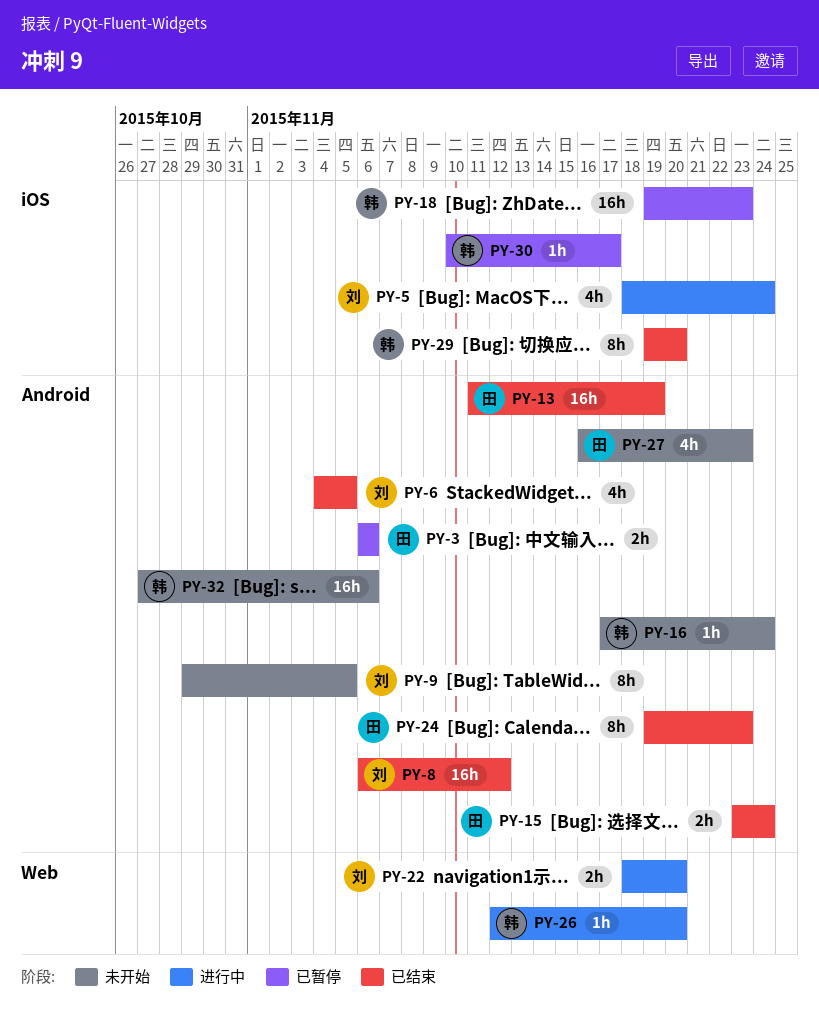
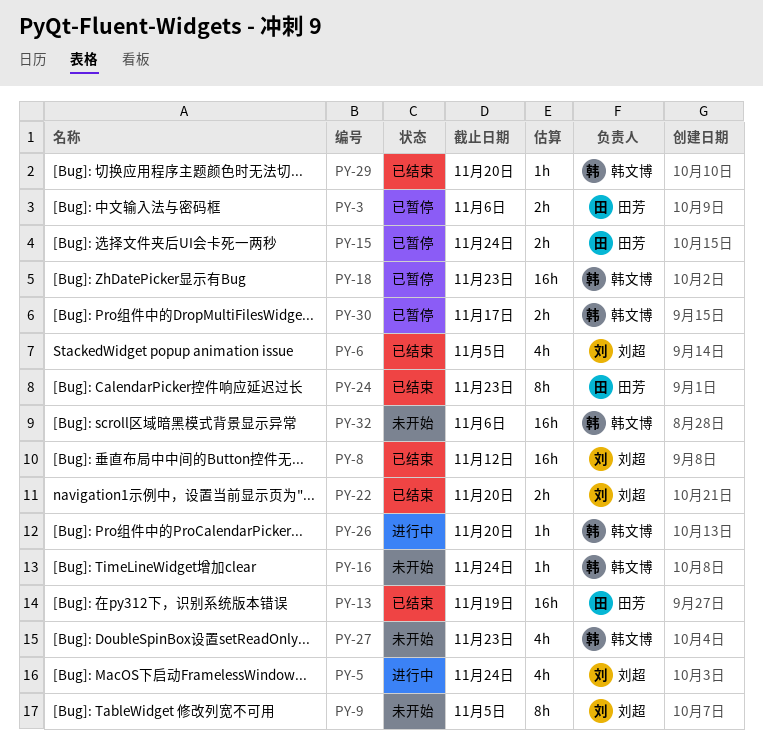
PY-15, status: 已结束 -> 已暂停
PY-22, status: 进行中 -> 已结束
PY-27, owner: 田芳 -> 韩文博
PY-29, estimate: 8h -> 1h
PY-30, estimate: 1h -> 2h

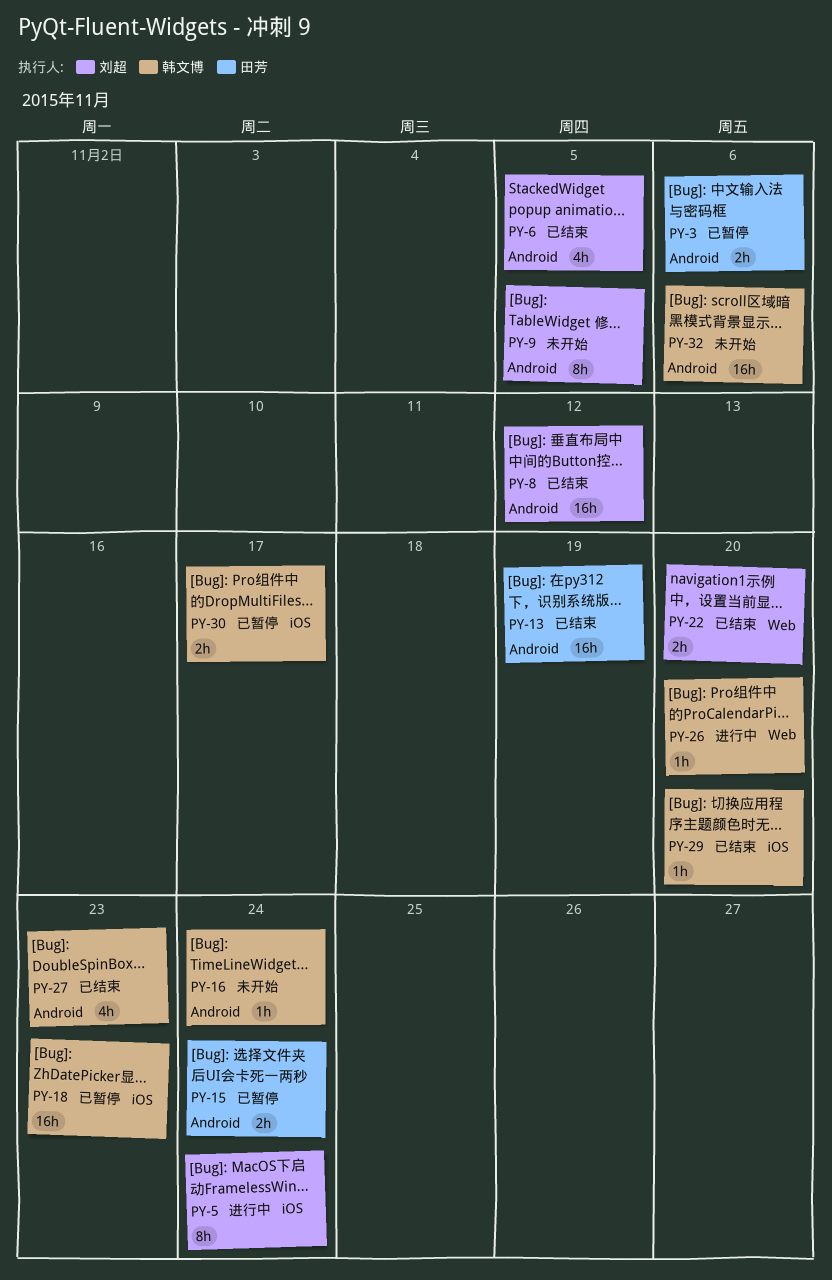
PY-5, estimate: 4h -> 8h
PY-24: present -> none
PY-27, status: 未开始 -> 已结束

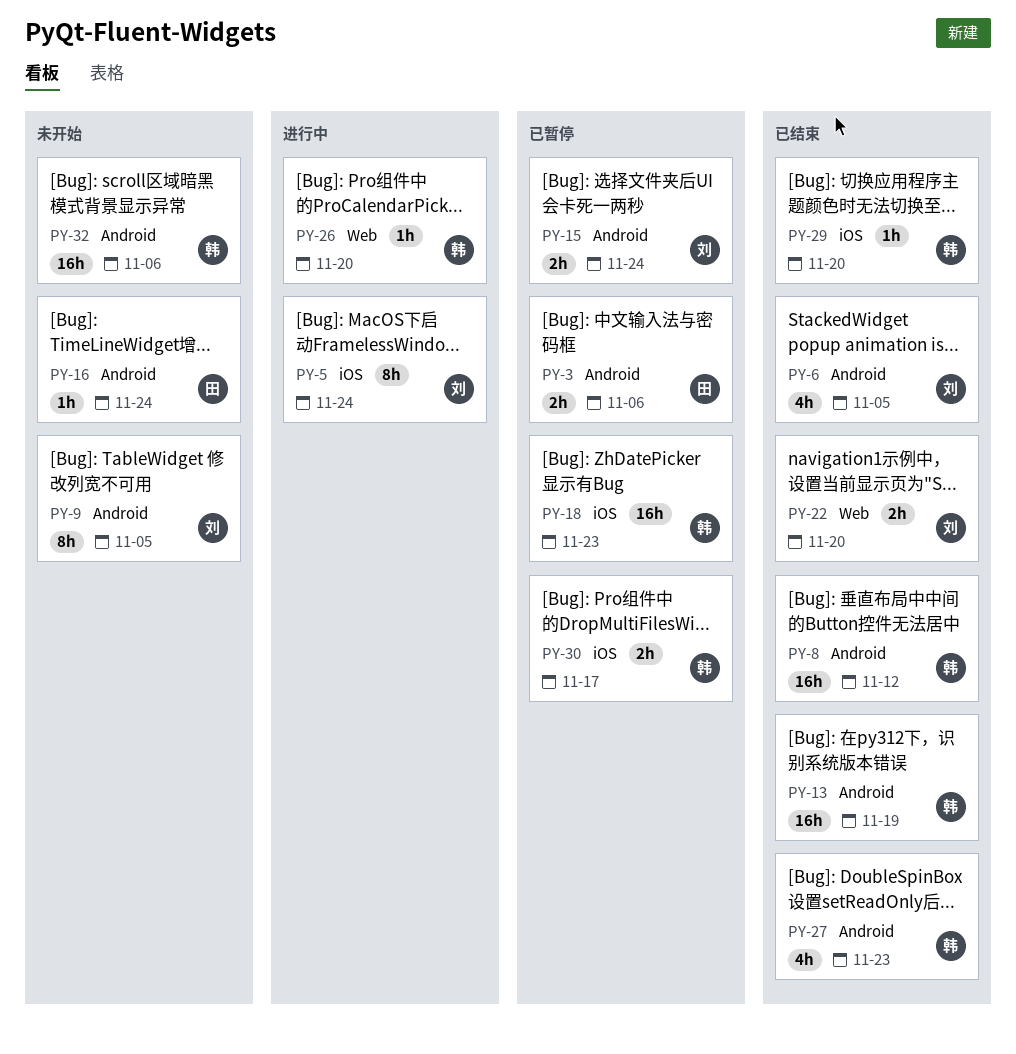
PY-8, owner: 刘超 -> 韩文博
PY-13, owner: 田芳 -> 韩文博
PY-15, owner: 田芳 -> 刘超
PY-16, owner: 韩文博 -> 田芳

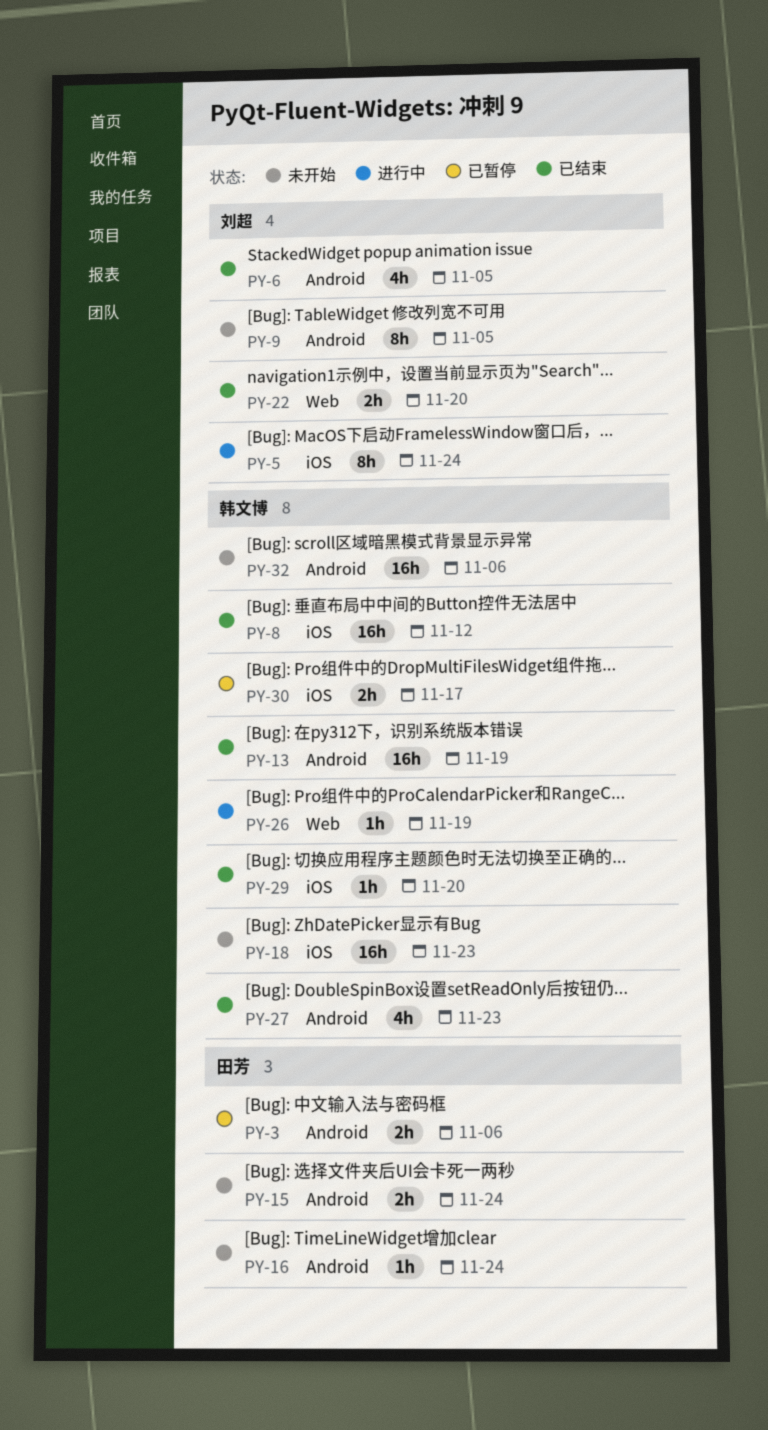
PY-8, label: Android -> iOS
PY-15, status: 已暂停 -> 未开始
PY-15, owner: 刘超 -> 田芳
PY-18, status: 已暂停 -> 未开始
PY-26, due: Nov 20 -> Nov 19

